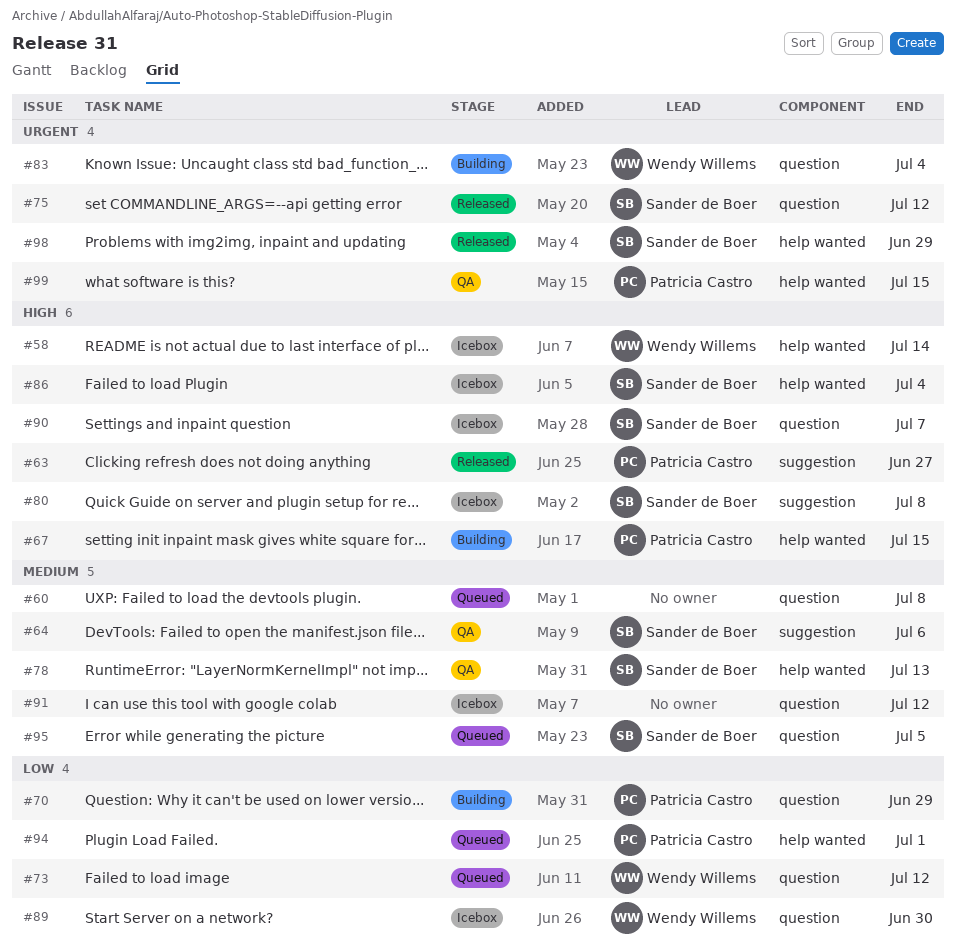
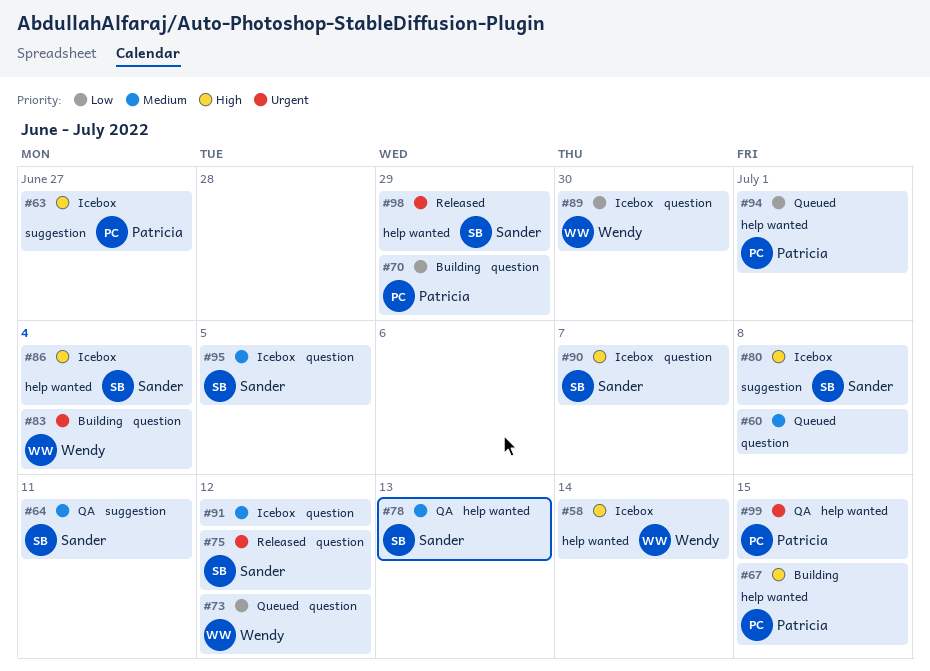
#63, status: Released -> Icebox
#64, due: Jul 6 -> Jul 11
#95, status: Queued -> Icebox

